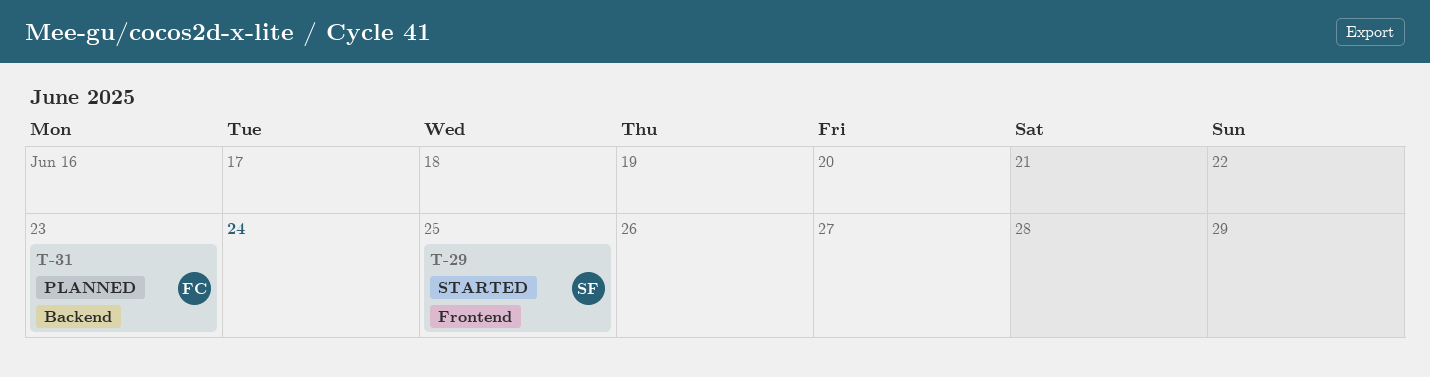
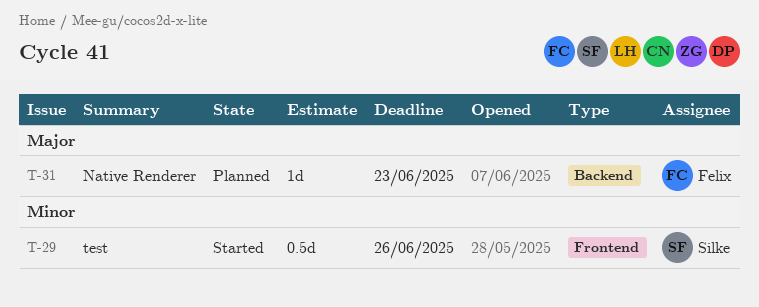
T-29, due: Jun 25 -> Jun 26

